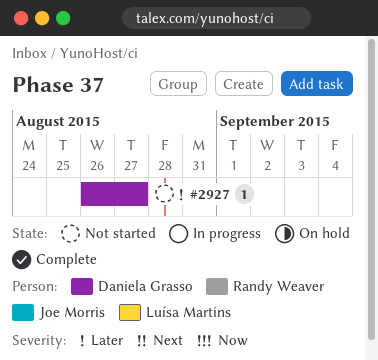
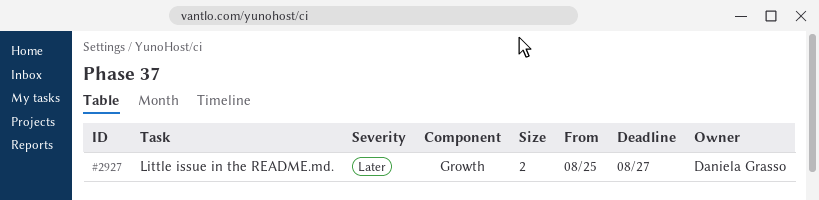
#2927, estimate: 1 -> 2
#2927, start: Aug 26 -> Aug 25

